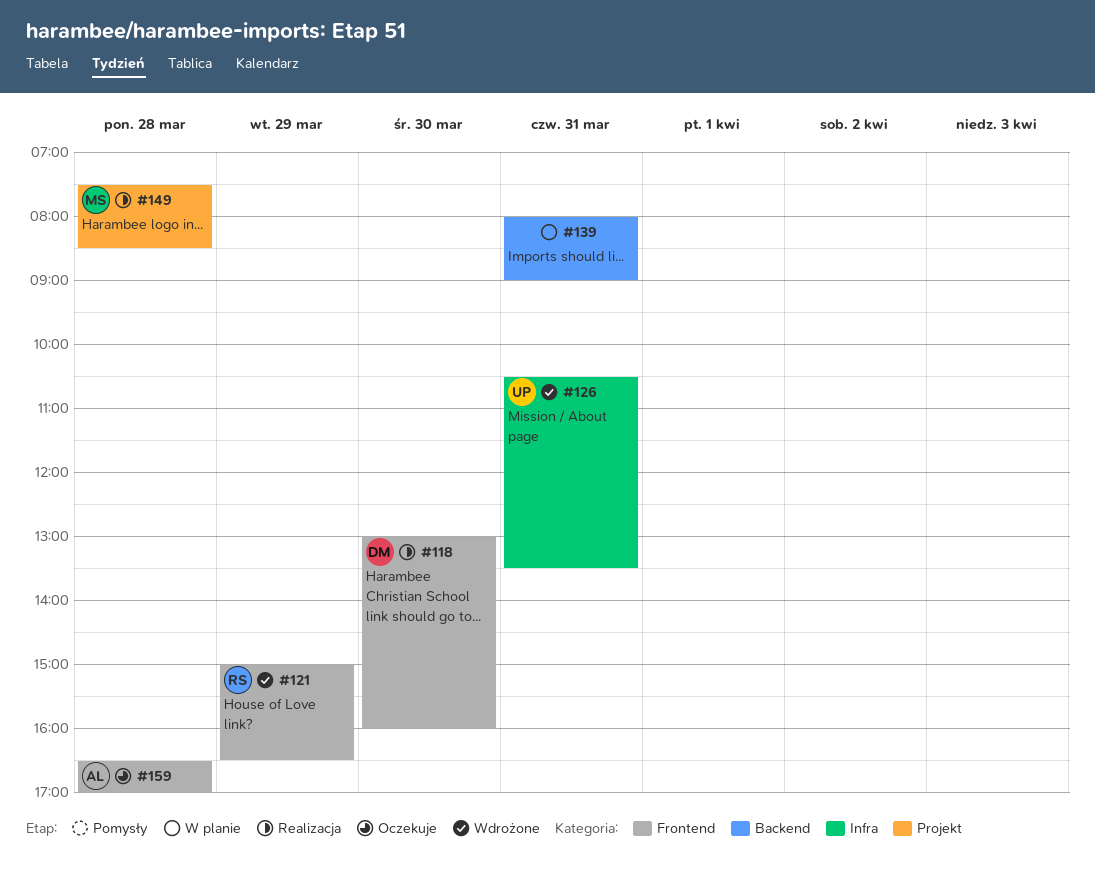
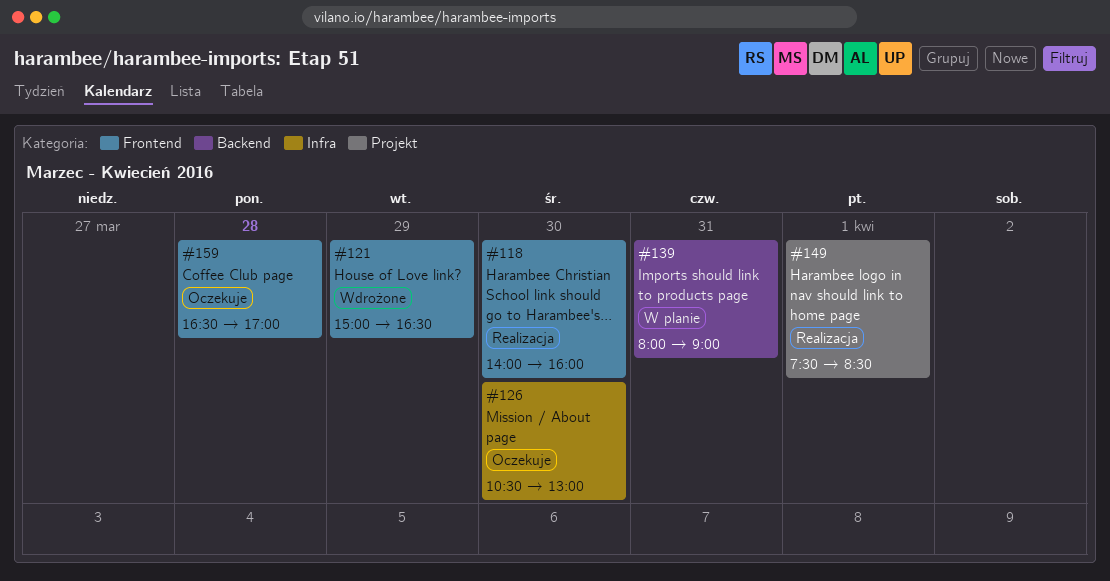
#118, begins: 13:00 -> 14:00
#126, status: Wdrożone -> Oczekuje
#126, day: Mar 31 -> Mar 30
#126, ends: 13:30 -> 13:00
#149, day: Mar 28 -> Apr 1

